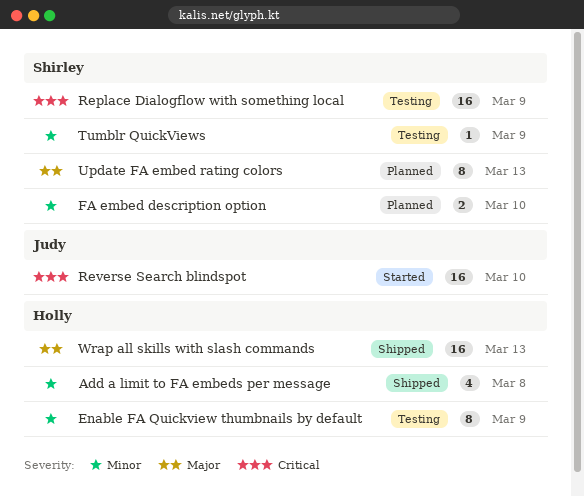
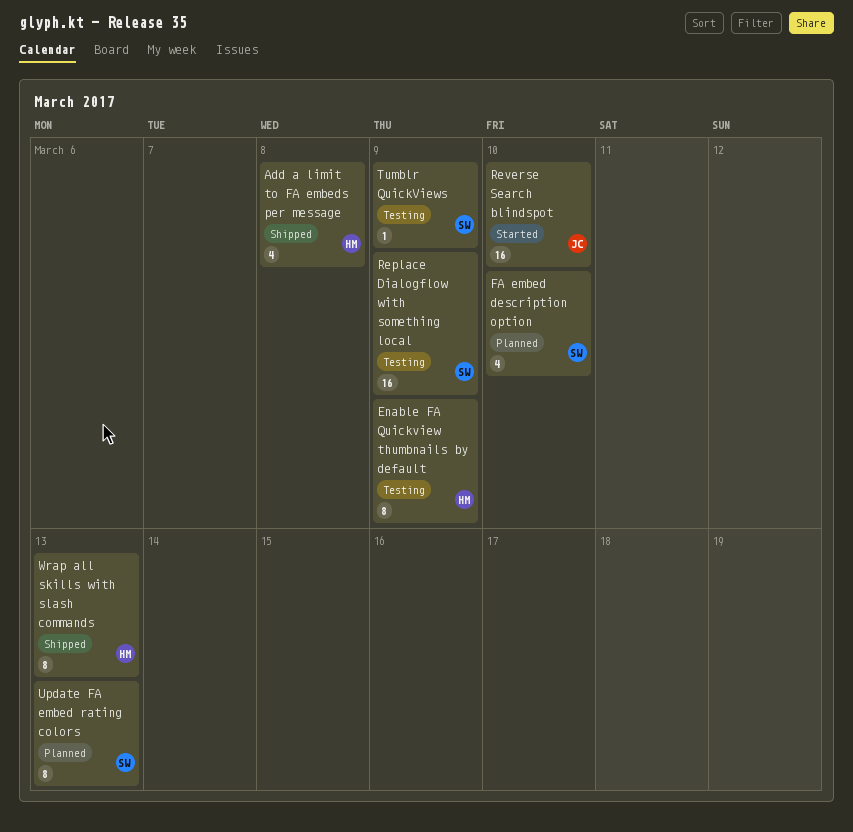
FA embed description option, estimate: 2 -> 4
Wrap all skills with slash commands, estimate: 16 -> 8

